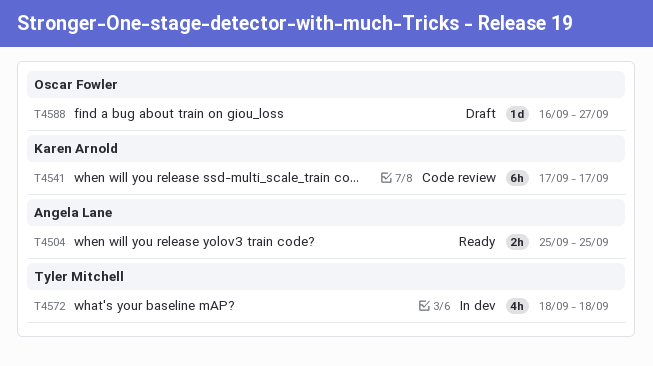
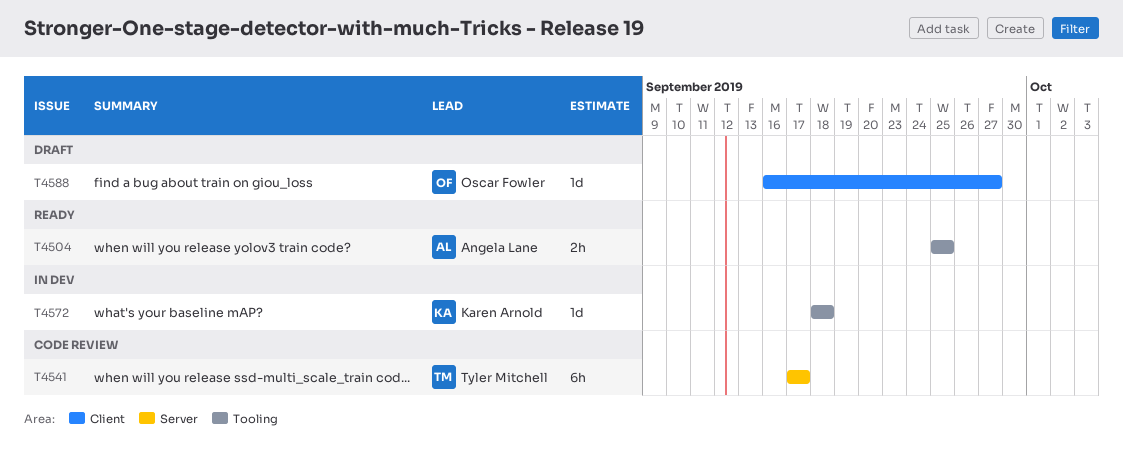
T4541, owner: Karen Arnold -> Tyler Mitchell
T4572, owner: Tyler Mitchell -> Karen Arnold
T4572, estimate: 4h -> 1d

